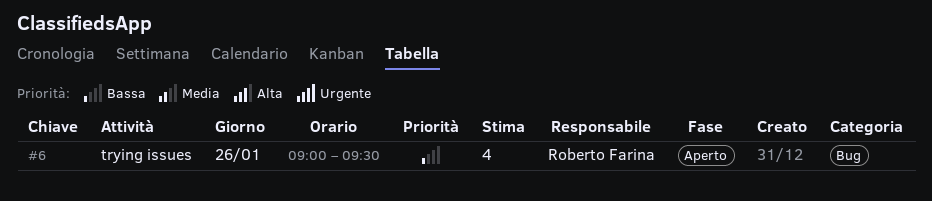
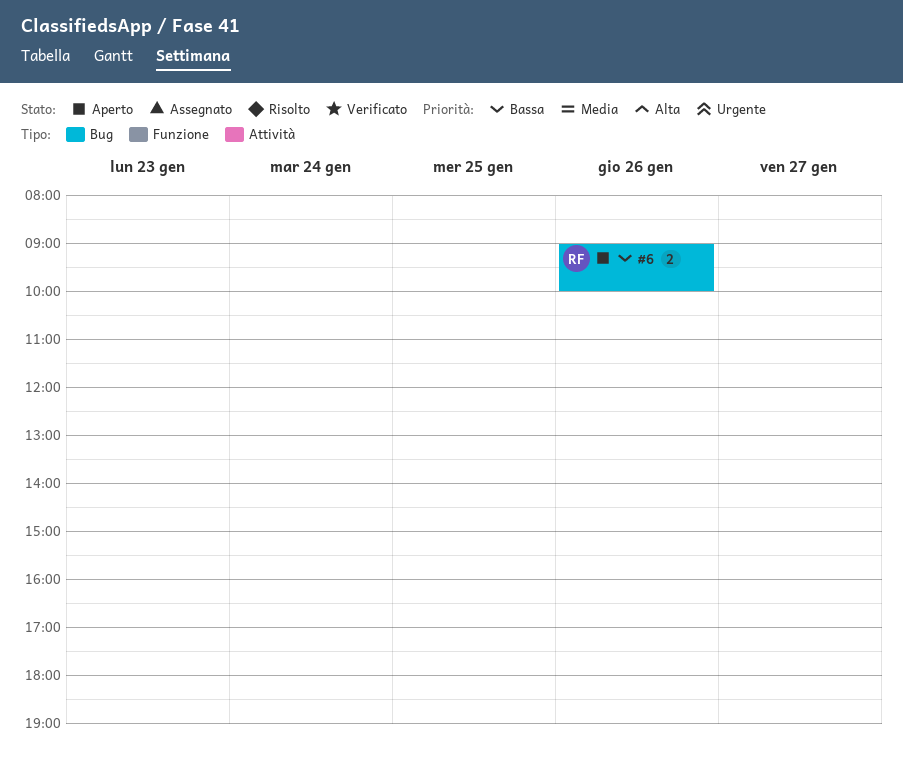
#6, estimate: 4 -> 2
#6, ends: 09:30 -> 10:00

